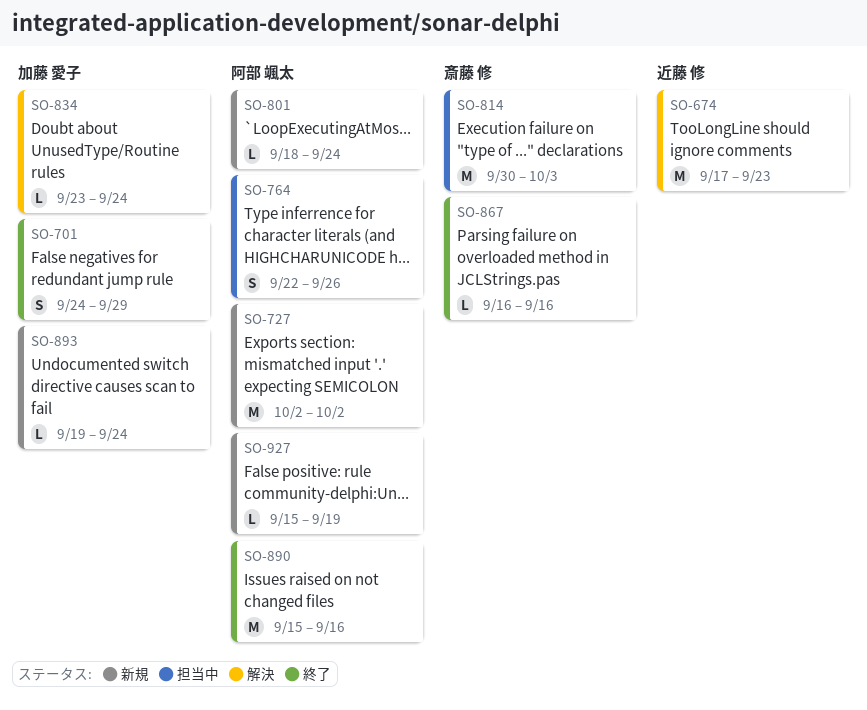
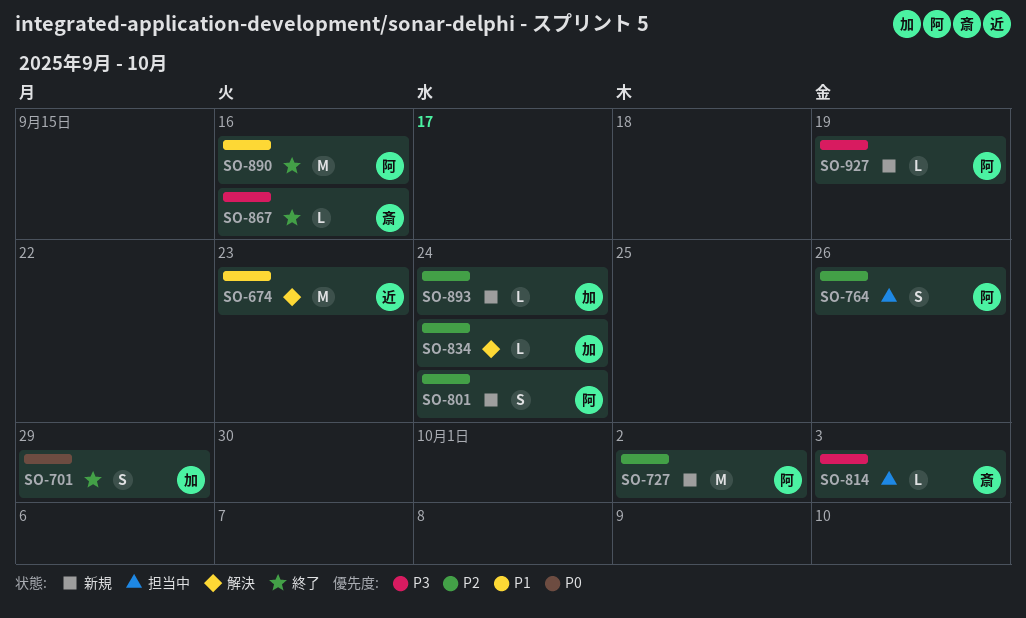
SO-801, estimate: L -> S
SO-814, estimate: M -> L

